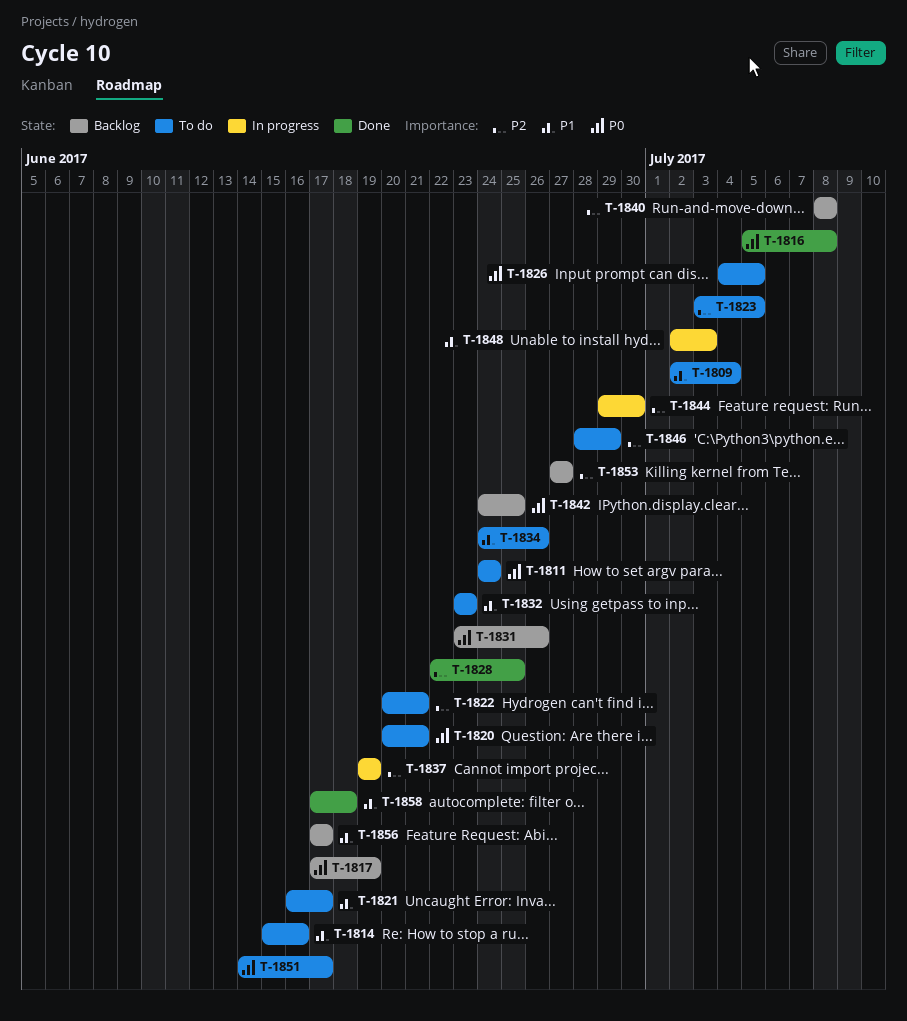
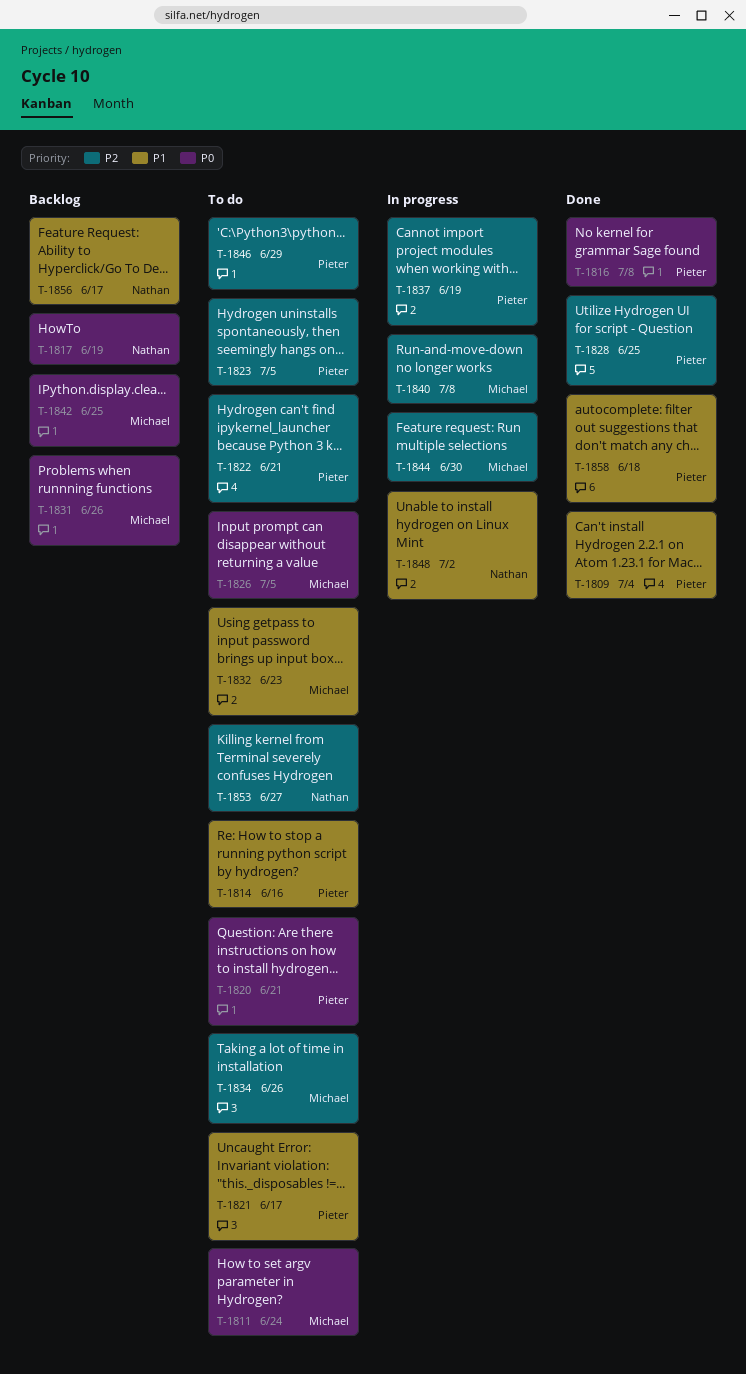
T-1809, status: To do -> Done
T-1834, priority: P1 -> P2
T-1840, status: Backlog -> In progress
T-1848, due: Jul 3 -> Jul 2
T-1851: present -> none
T-1853, status: Backlog -> To do

